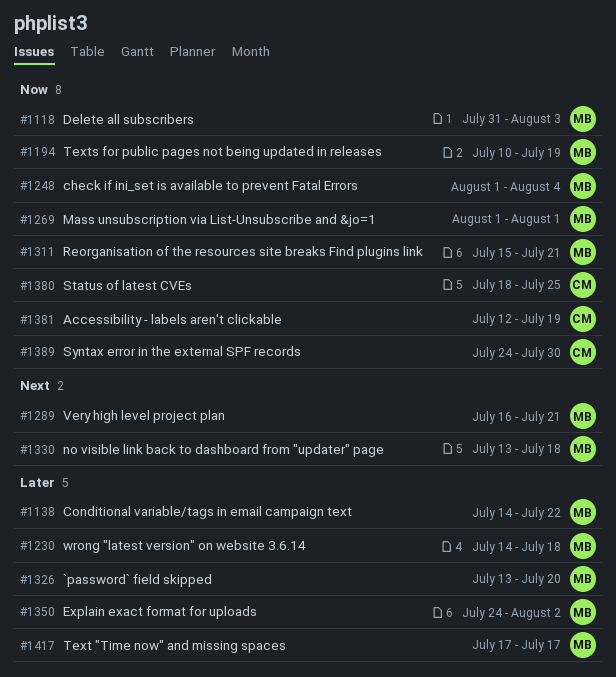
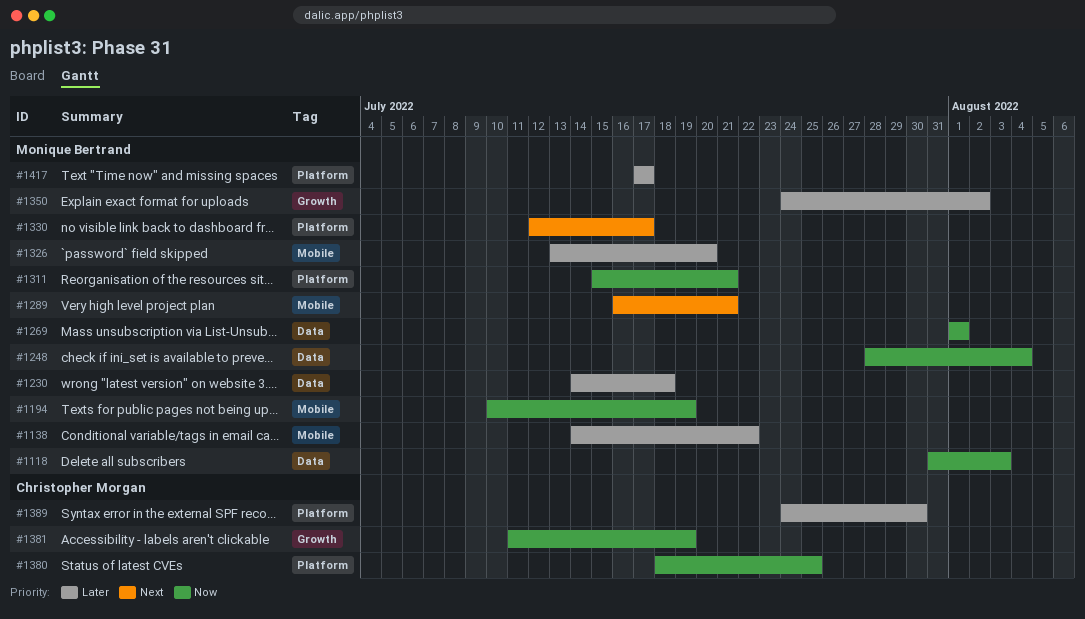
#1248, start: Aug 1 -> Jul 28
#1330, start: Jul 13 -> Jul 12
#1330, due: Jul 18 -> Jul 17
#1381, start: Jul 12 -> Jul 11
#1389, priority: Now -> Later

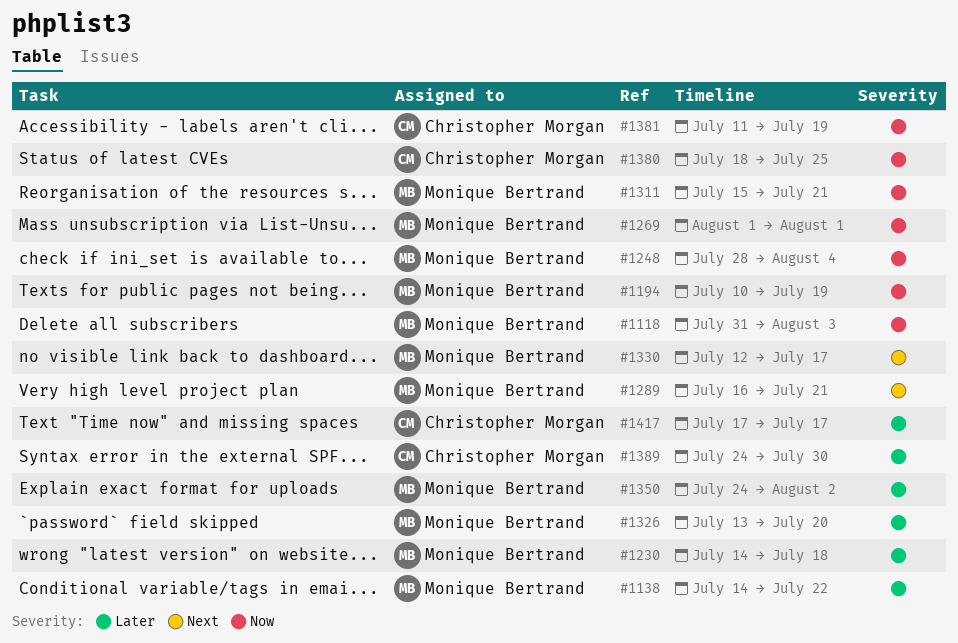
#1417, owner: Monique Bertrand -> Christopher Morgan

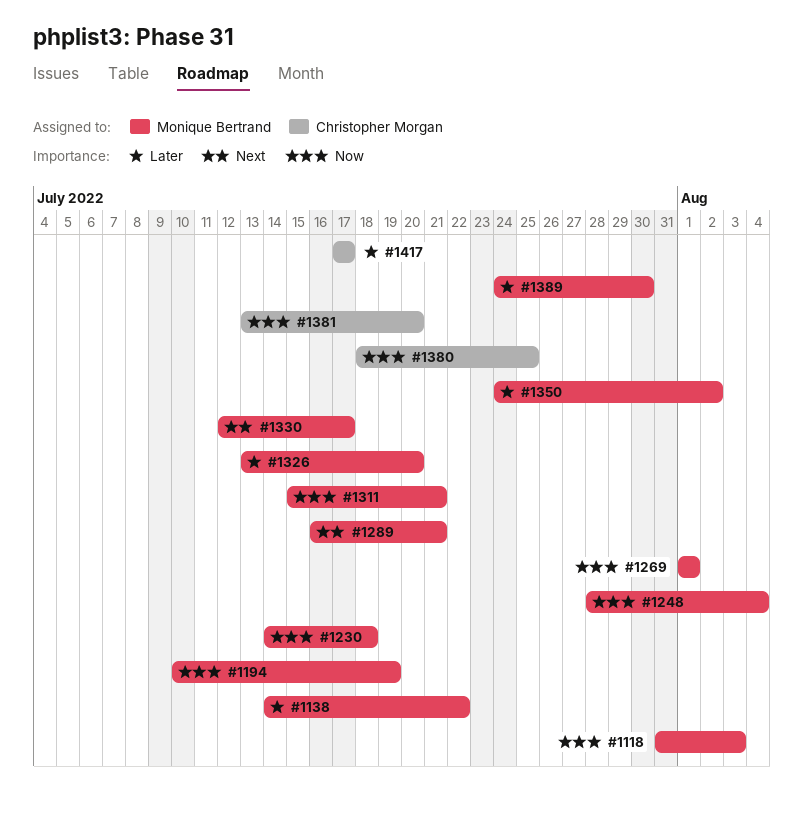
#1230, priority: Later -> Now
#1381, start: Jul 11 -> Jul 13
#1381, due: Jul 19 -> Jul 20
#1389, owner: Christopher Morgan -> Monique Bertrand

